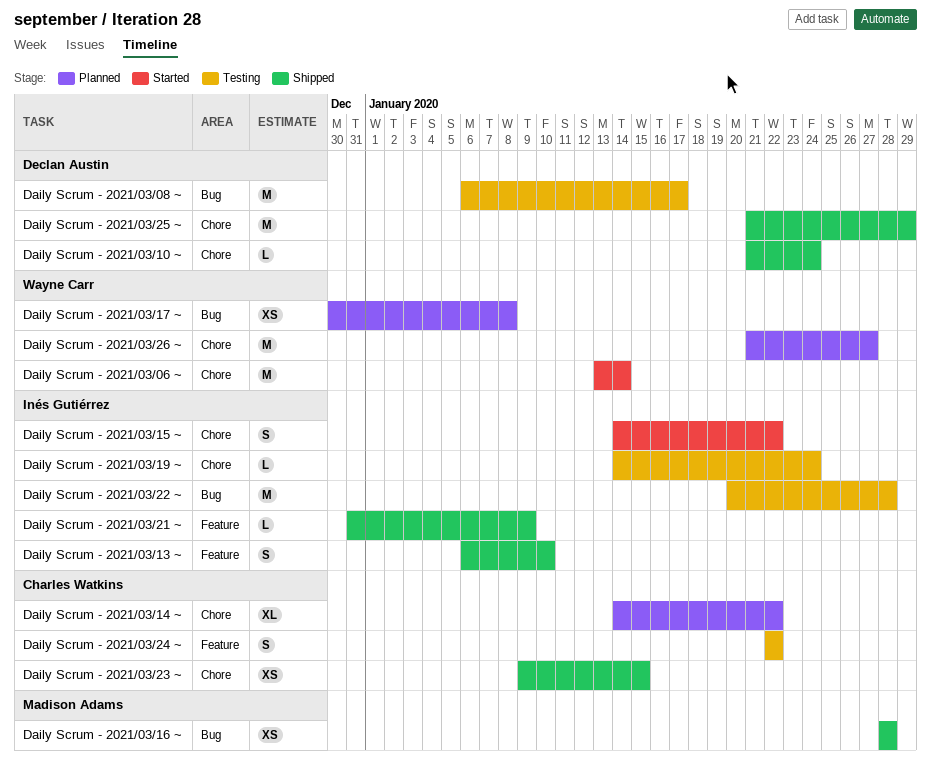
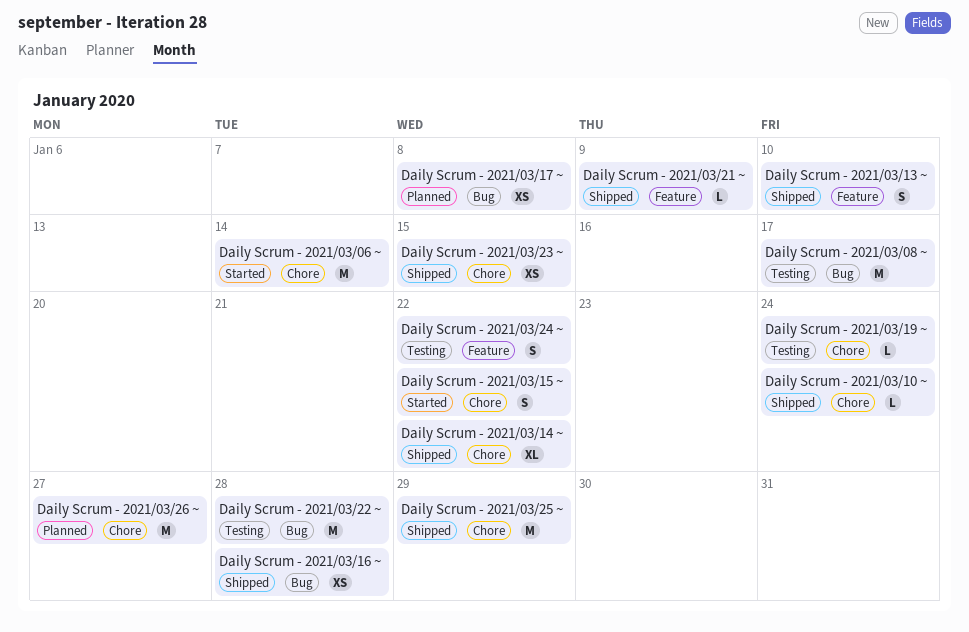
Daily Scrum - 2021/03/14 ~, status: Planned -> Shipped

